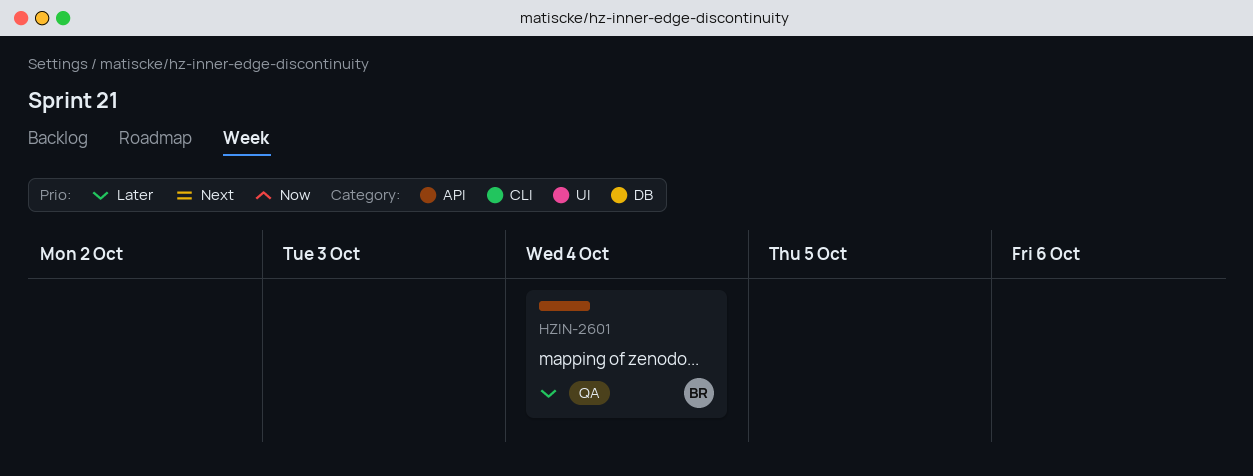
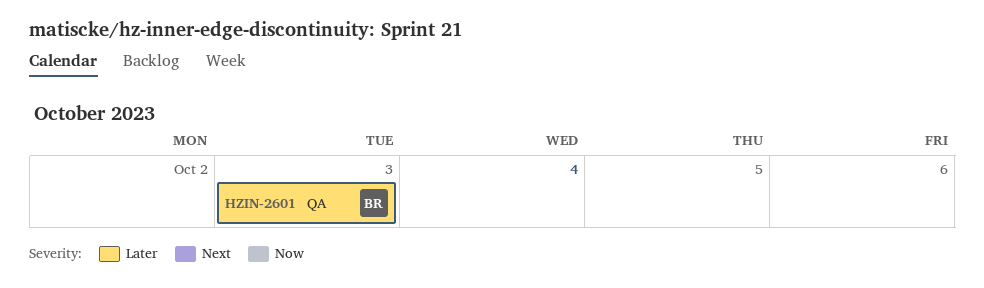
HZIN-2601, due: Oct 4 -> Oct 3

